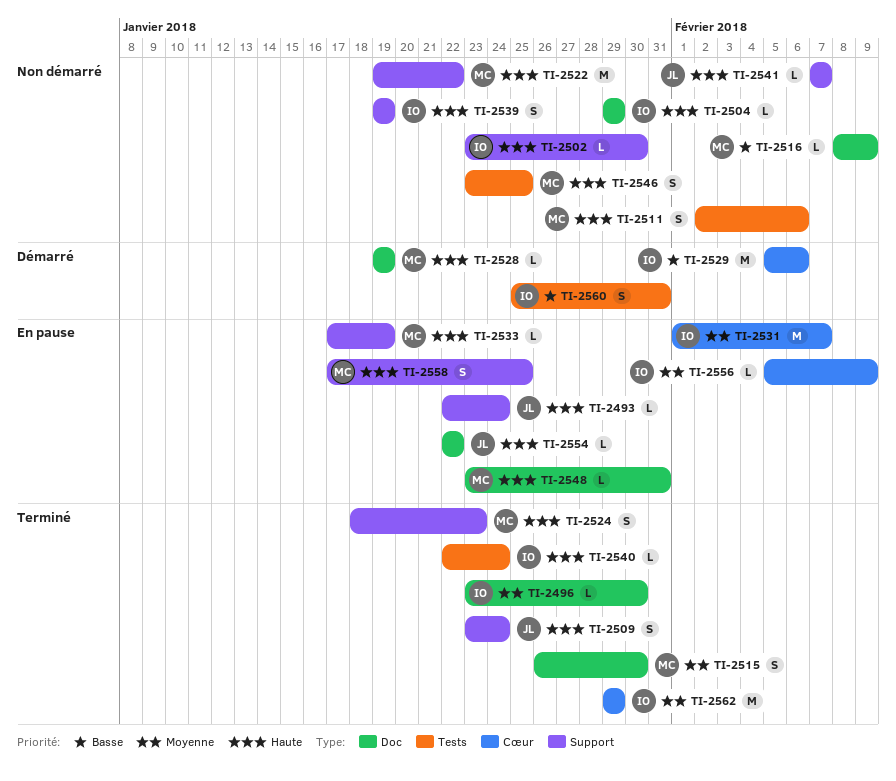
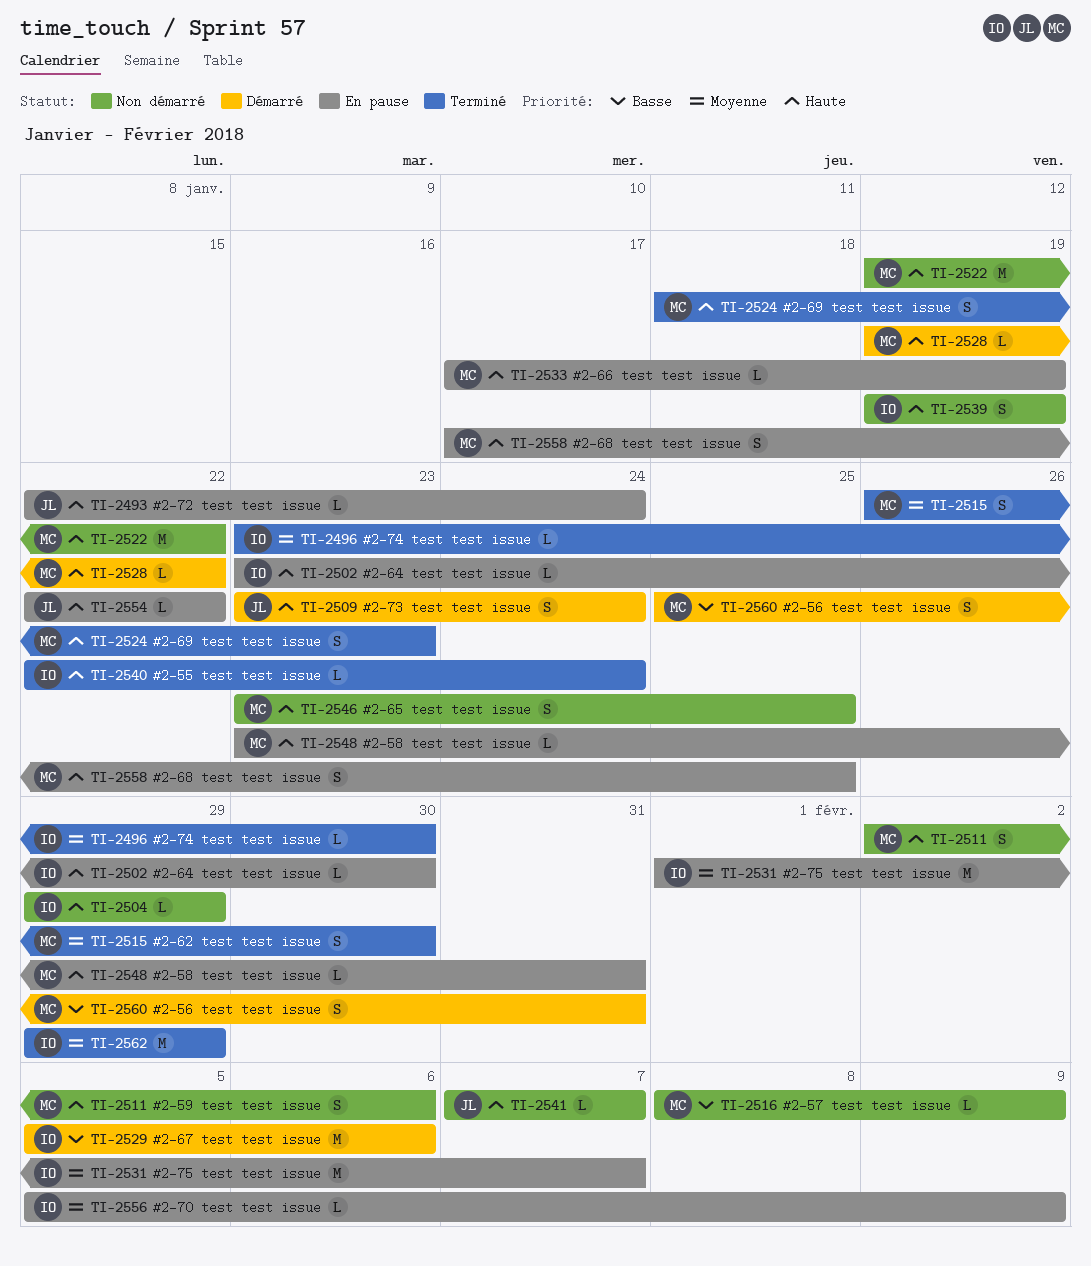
TI-2502, status: Non démarré -> En pause
TI-2509, status: Terminé -> Démarré
TI-2528, due: Jan 19 -> Jan 22
TI-2560, owner: IO -> MC

